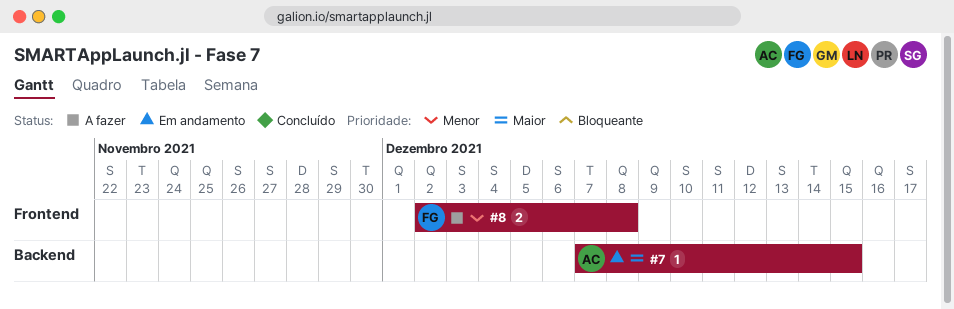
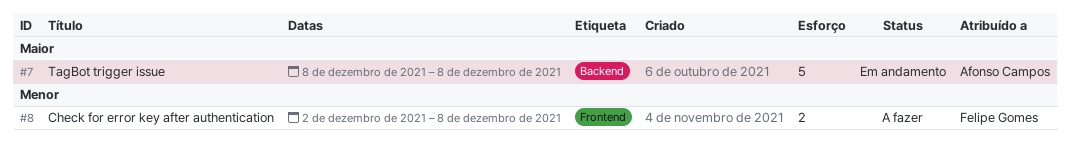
#7, estimate: 1 -> 5
#7, start: Dec 7 -> Dec 8
#7, due: Dec 15 -> Dec 8

